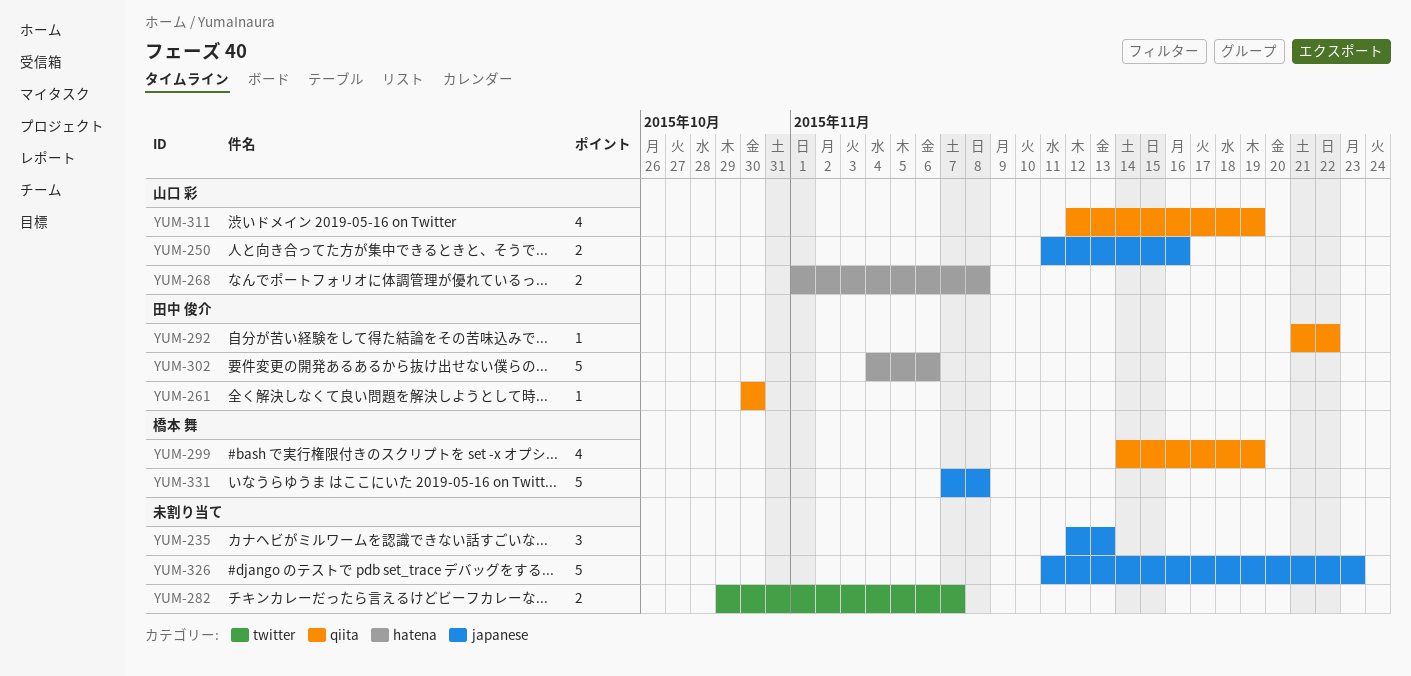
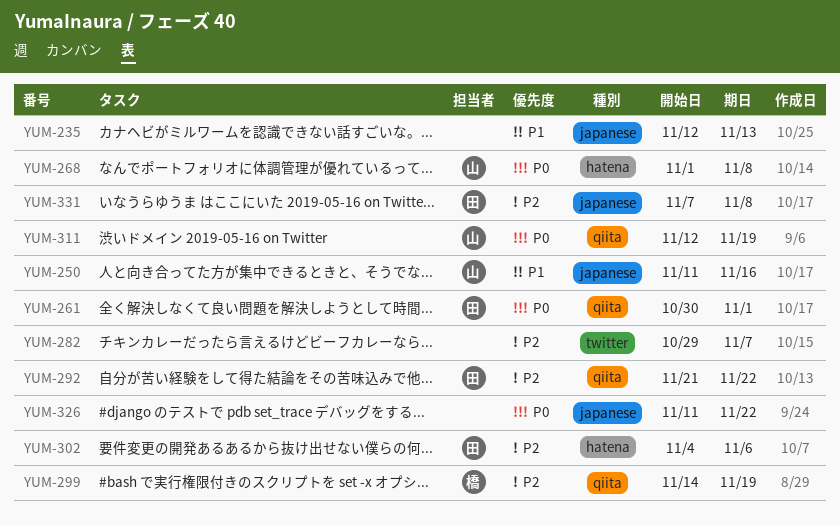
YUM-261, due: Oct 30 -> Nov 1
YUM-326, due: Nov 23 -> Nov 22
YUM-331, owner: 橋本 舞 -> 田中 俊介

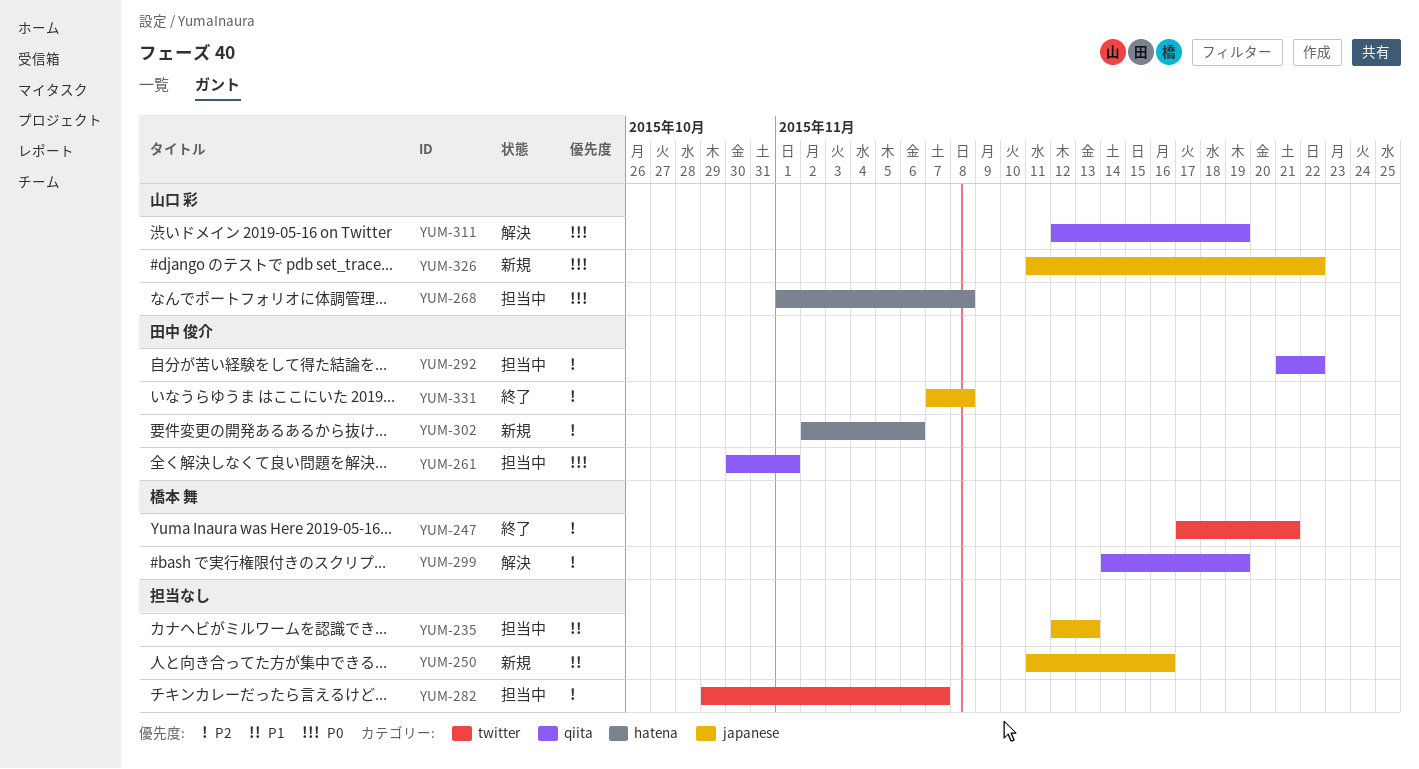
YUM-247: none -> present
YUM-250, owner: 山口 彩 -> none
YUM-302, start: Nov 4 -> Nov 2
YUM-326, owner: none -> 山口 彩

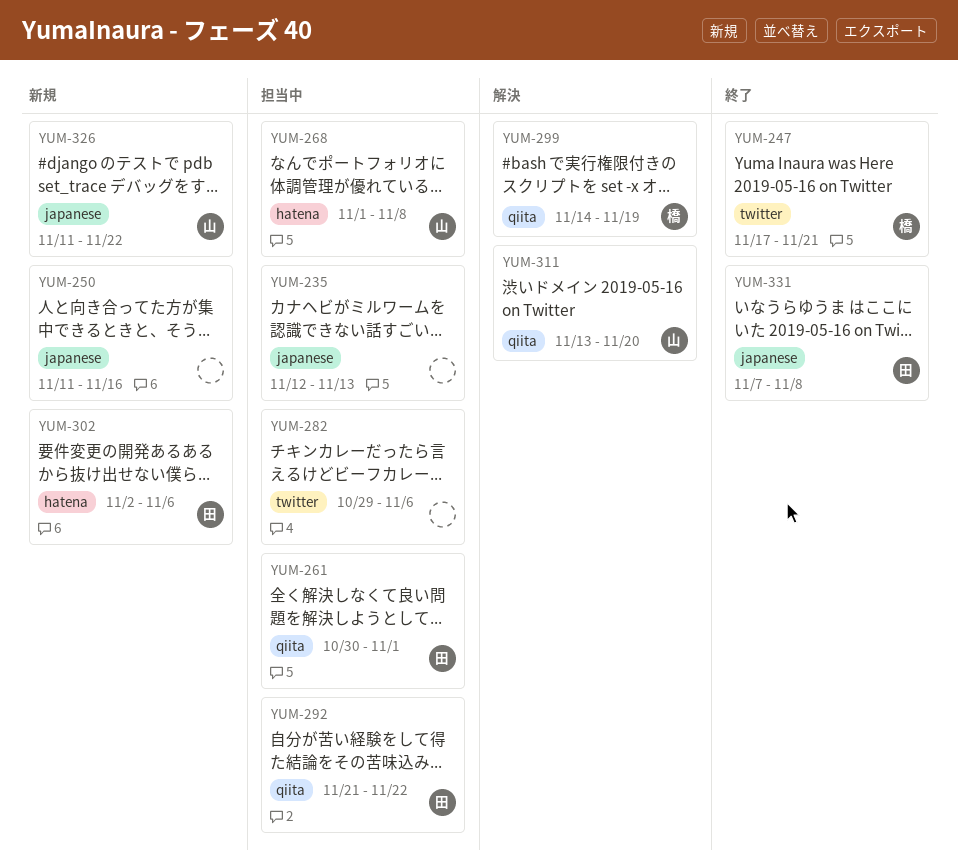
YUM-282, due: Nov 7 -> Nov 6
YUM-311, start: Nov 12 -> Nov 13
YUM-311, due: Nov 19 -> Nov 20

